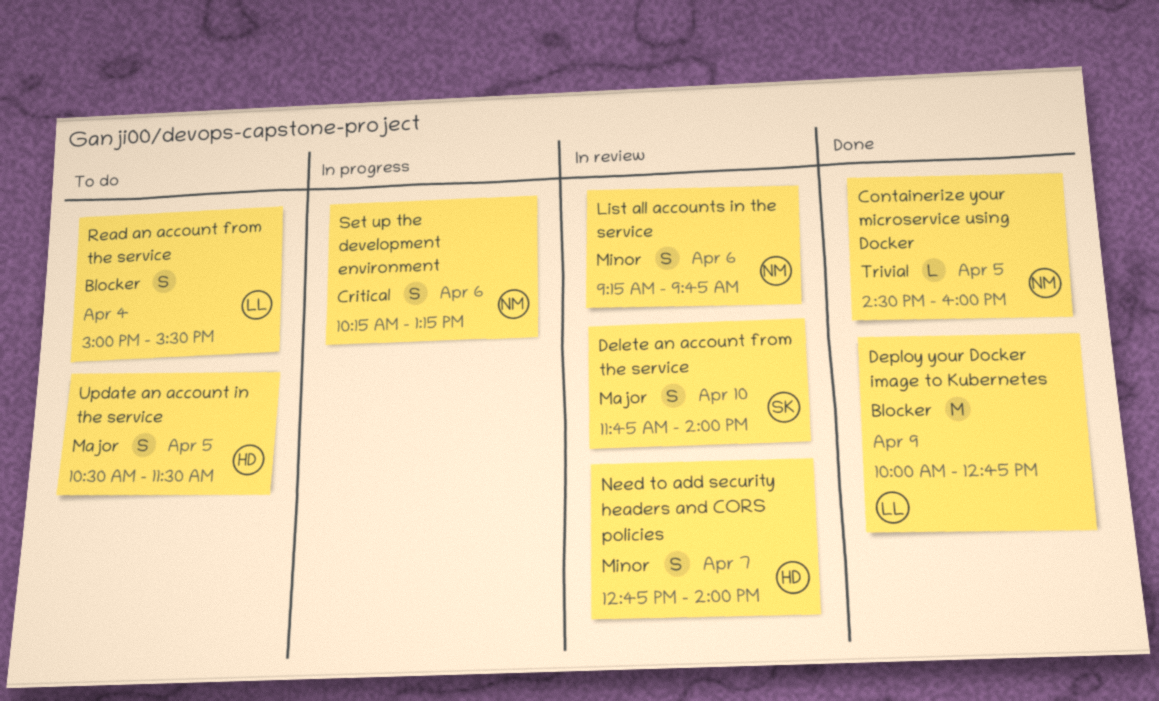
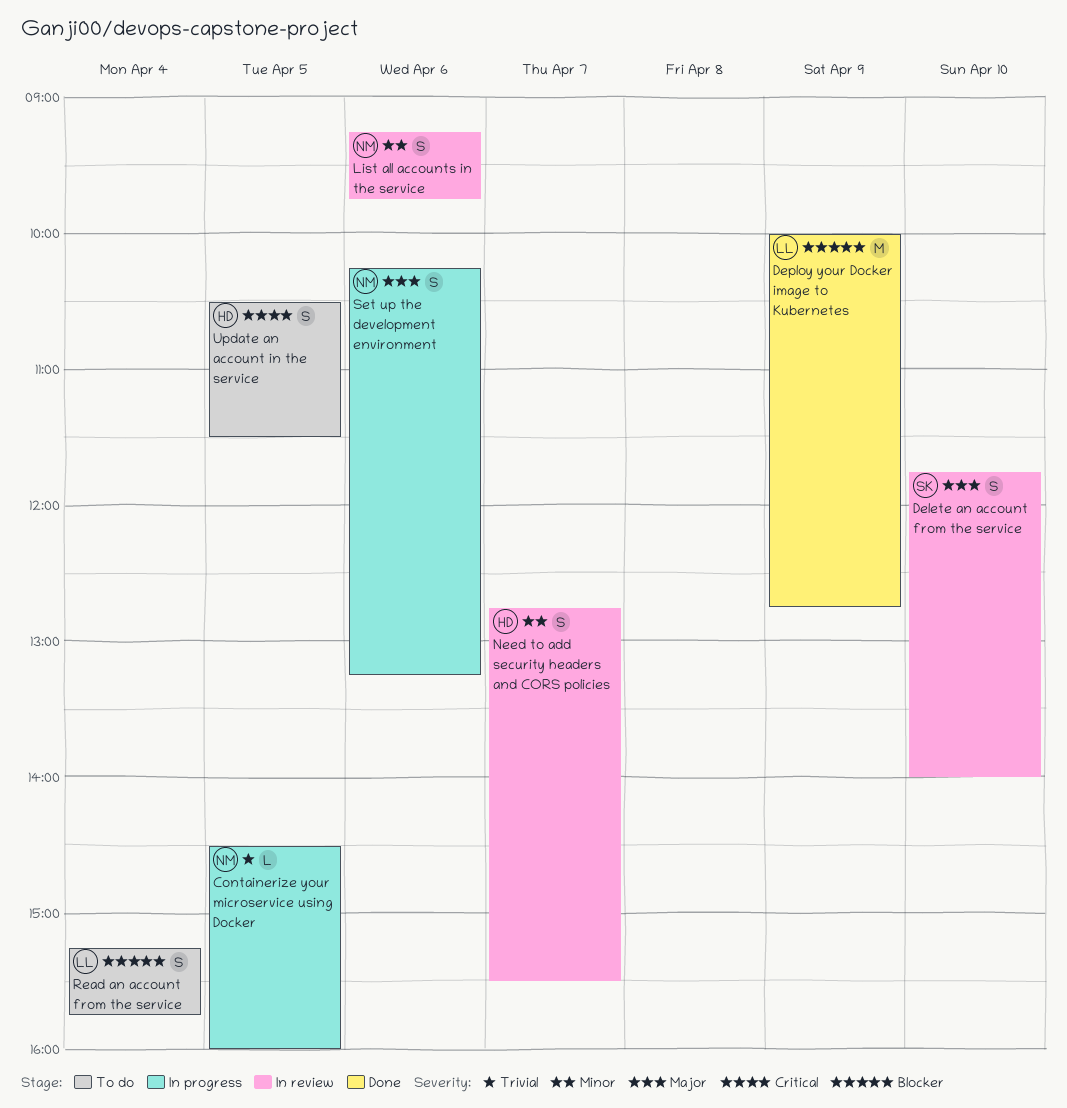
Containerize your microservice using Docker, status: Done -> In progress
Need to add security headers and CORS policies, ends: 14:00 -> 15:30
Read an account from the service, begins: 15:00 -> 15:15
Read an account from the service, ends: 15:30 -> 15:45
Set up the development environment, priority: Critical -> Major
Update an account in the service, priority: Major -> Critical

